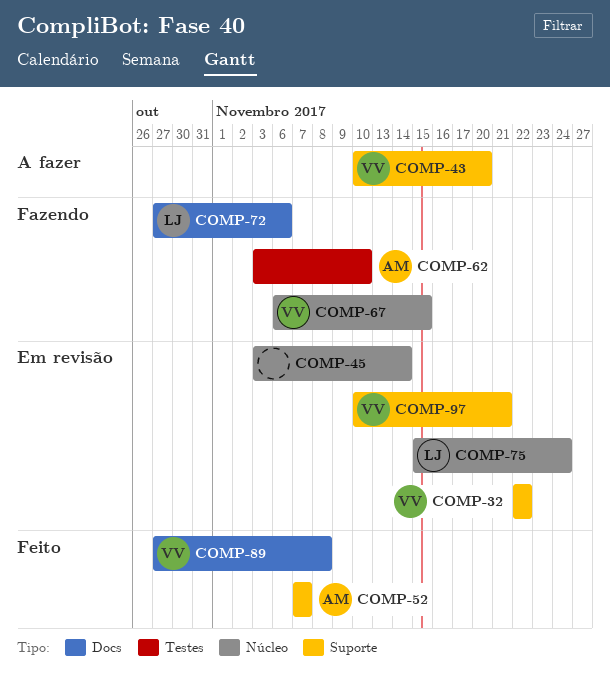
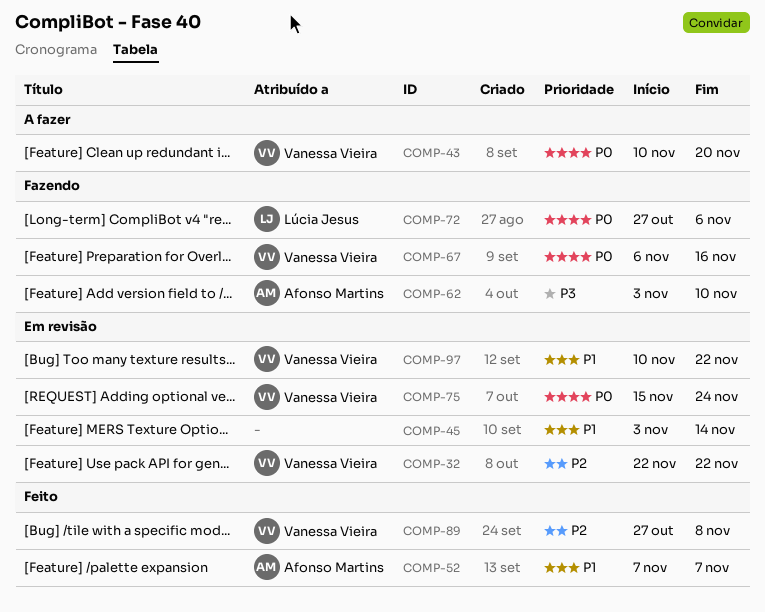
COMP-67, due: Nov 15 -> Nov 16
COMP-75, owner: Lúcia Jesus -> Vanessa Vieira
COMP-97, due: Nov 21 -> Nov 22

